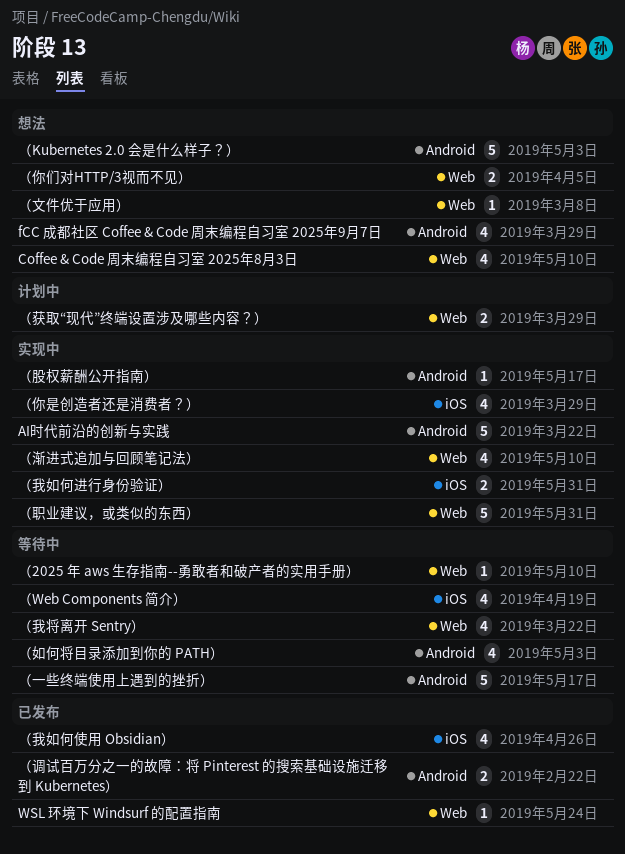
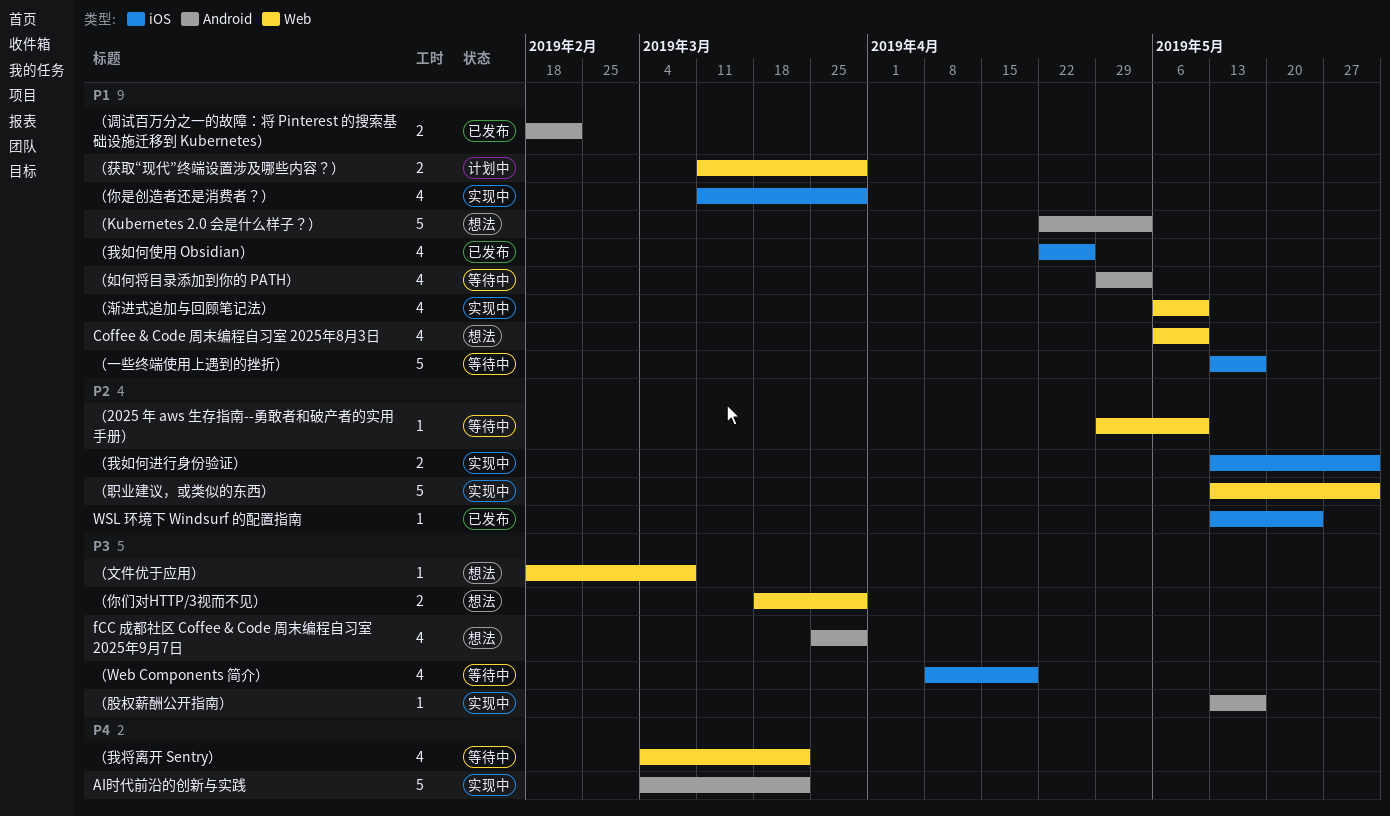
WSL 环境下 Windsurf 的配置指南, label: Web -> iOS
（一些终端使用上遇到的挫折）, label: Android -> iOS
（你们对HTTP/3视而不见）, due: Apr 5 -> Mar 29

